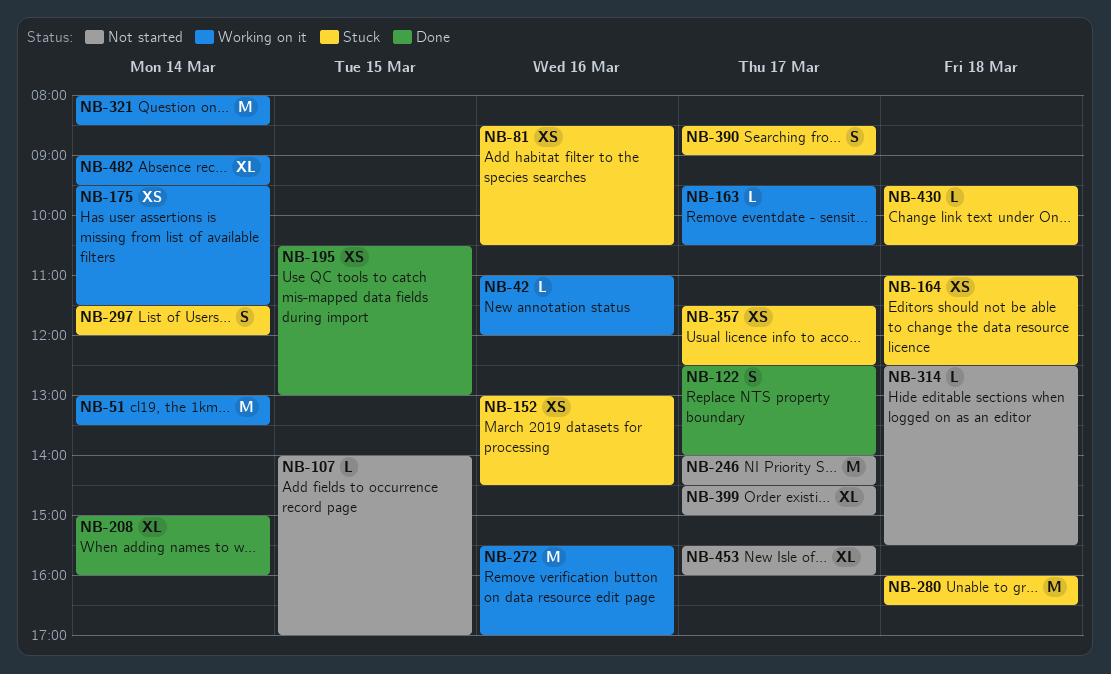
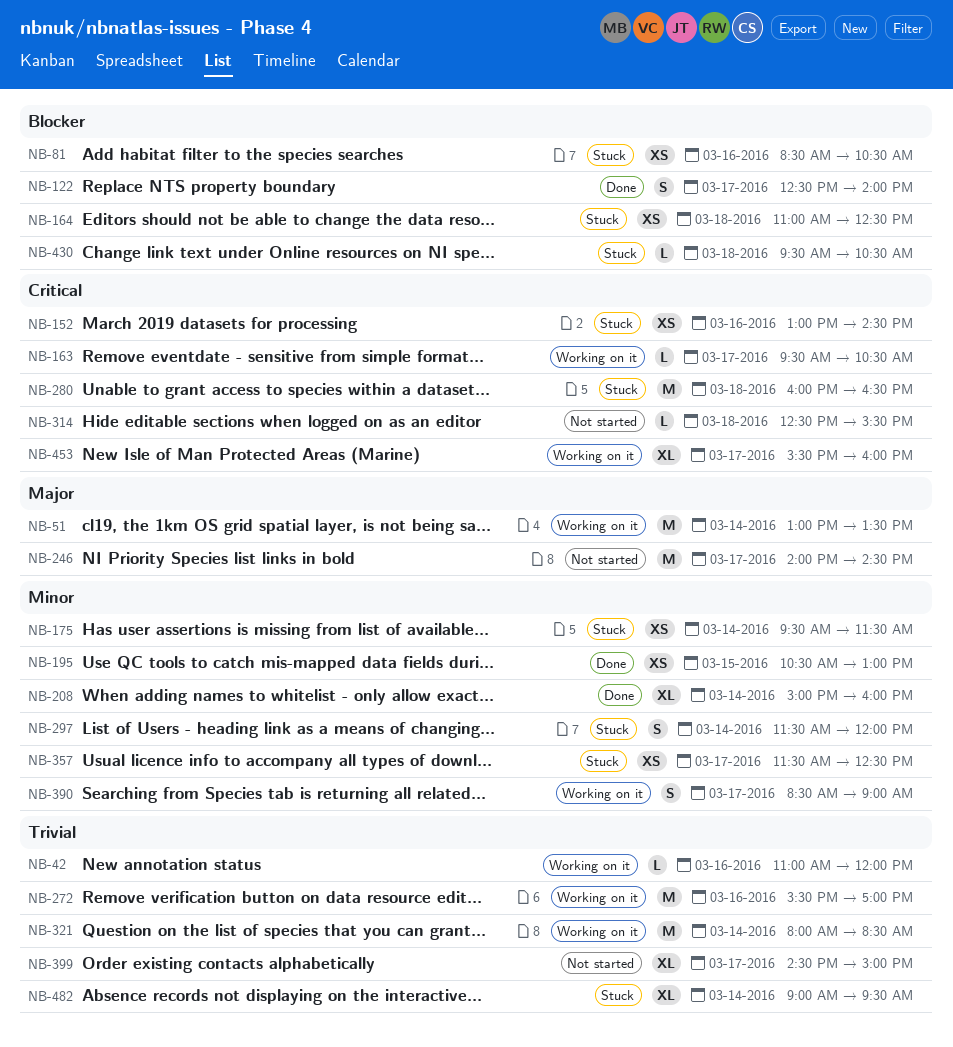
NB-107: present -> none
NB-175, status: Working on it -> Stuck
NB-390, status: Stuck -> Working on it
NB-453, status: Not started -> Working on it
NB-482, status: Working on it -> Stuck

